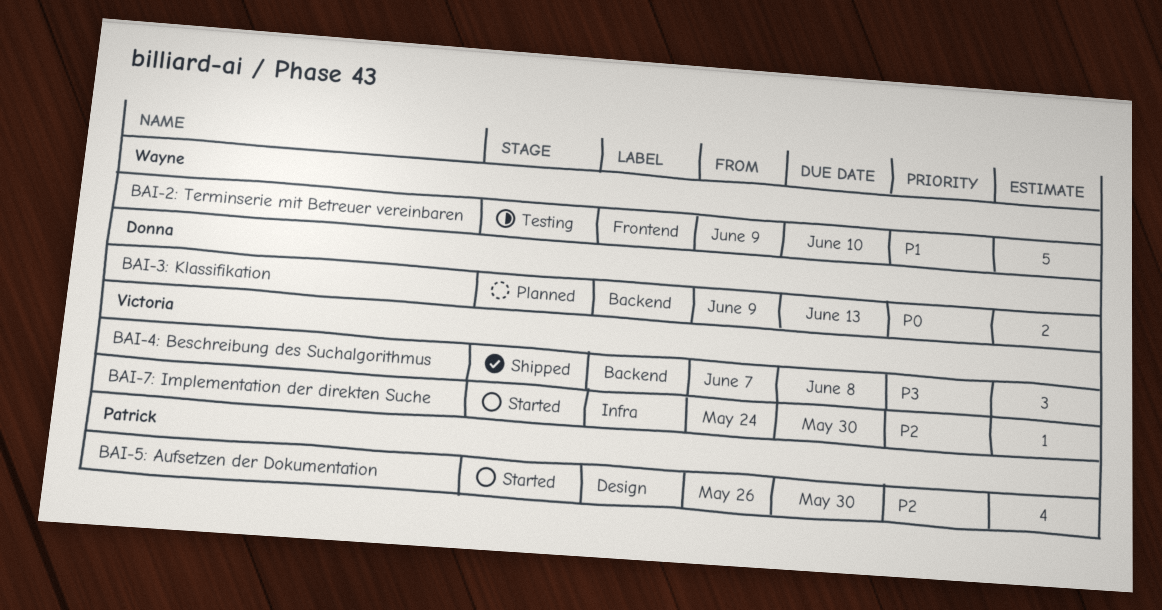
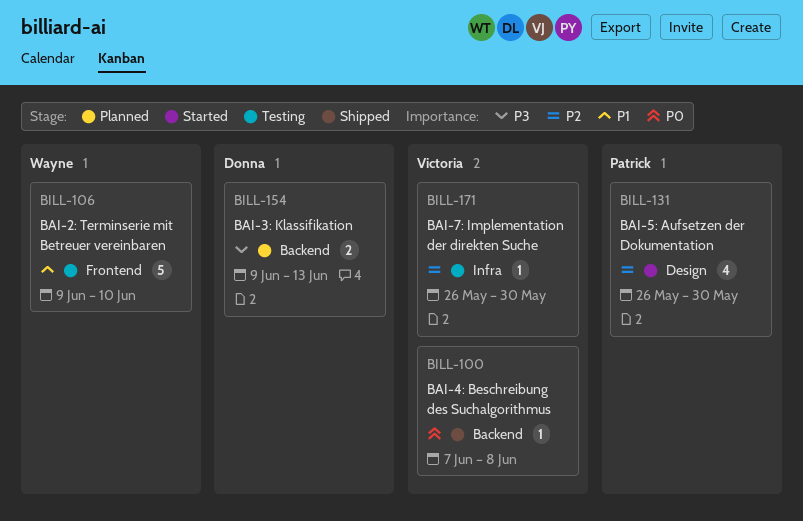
BAI-3: Klassifikation, priority: P0 -> P3
BAI-4: Beschreibung des Suchalgorithmus, priority: P3 -> P0
BAI-4: Beschreibung des Suchalgorithmus, estimate: 3 -> 1
BAI-7: Implementation der direkten Suche, status: Started -> Testing
BAI-7: Implementation der direkten Suche, start: May 24 -> May 26

